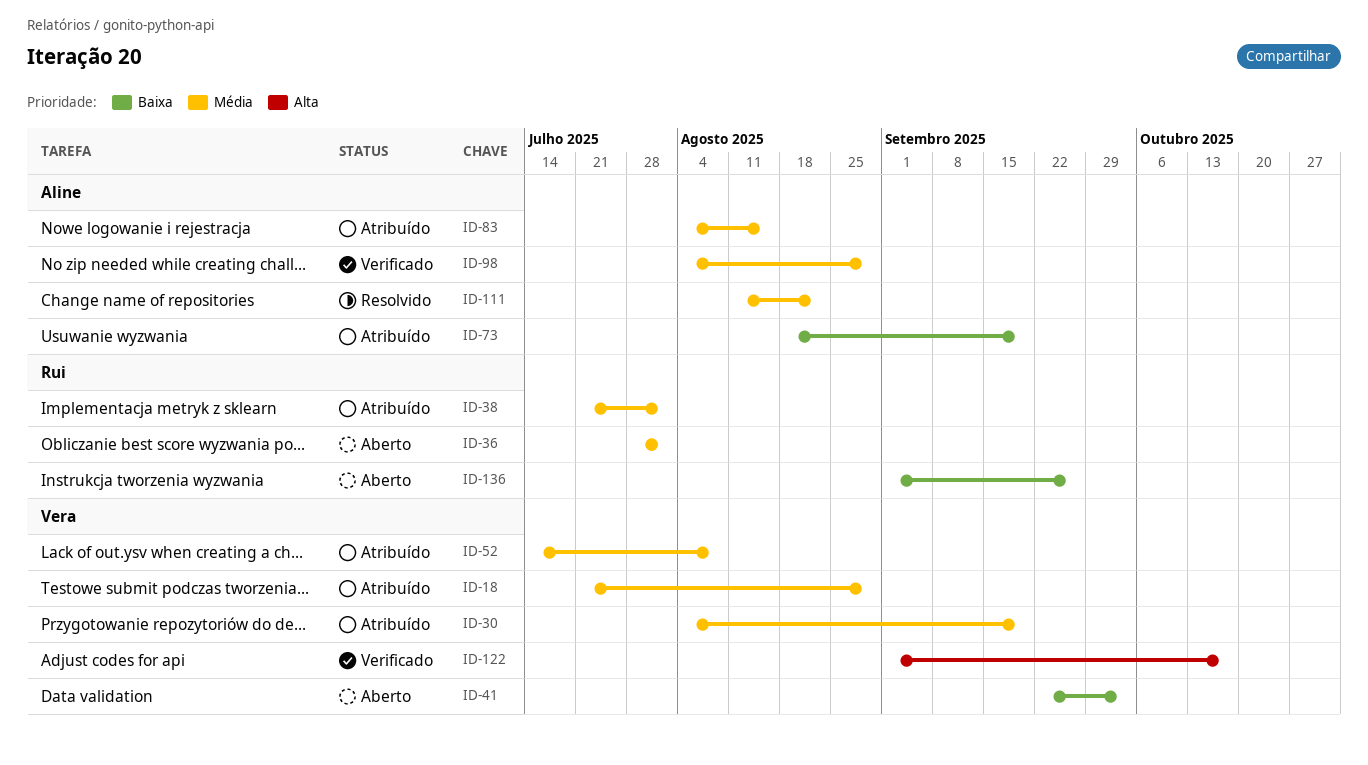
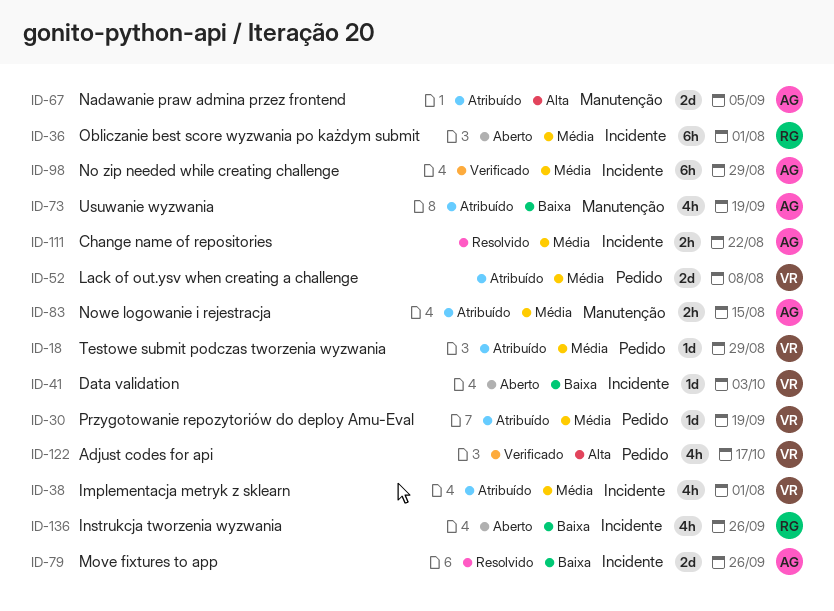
ID-38, owner: Rui -> Vera
ID-67: none -> present
ID-79: none -> present

